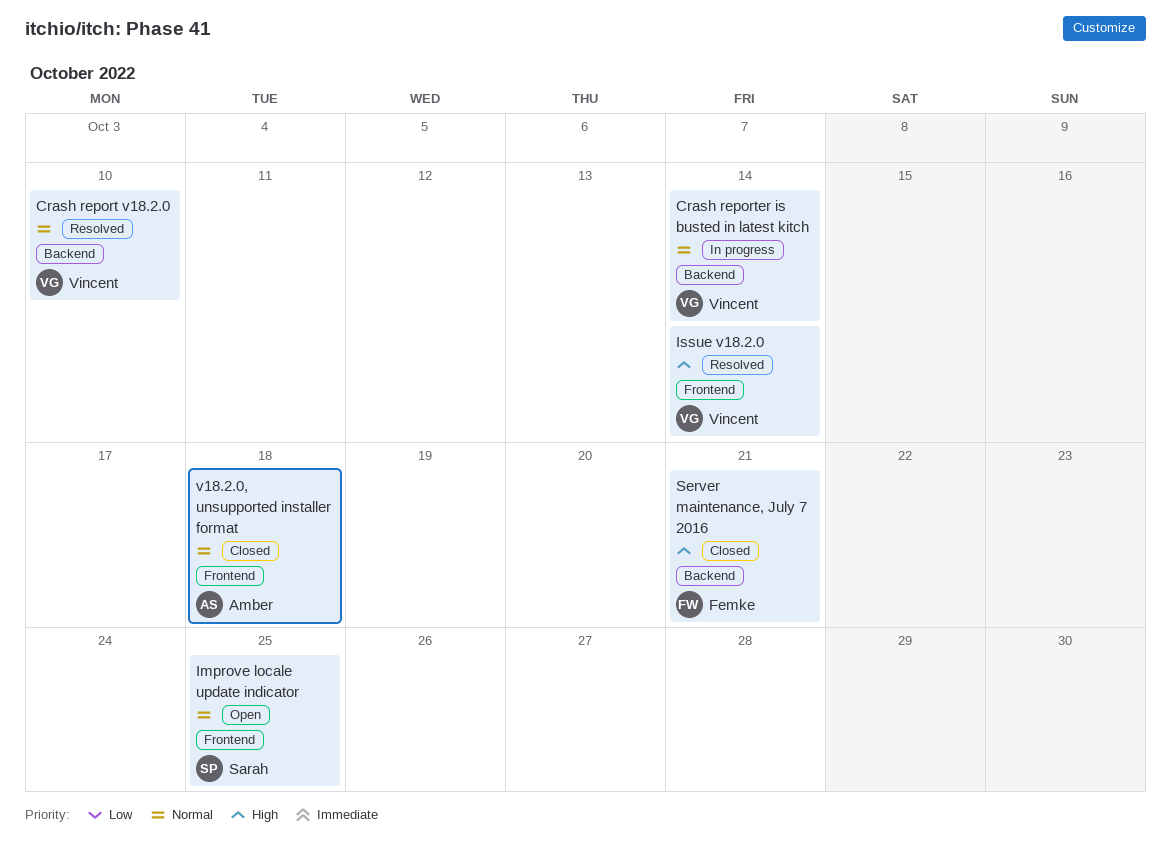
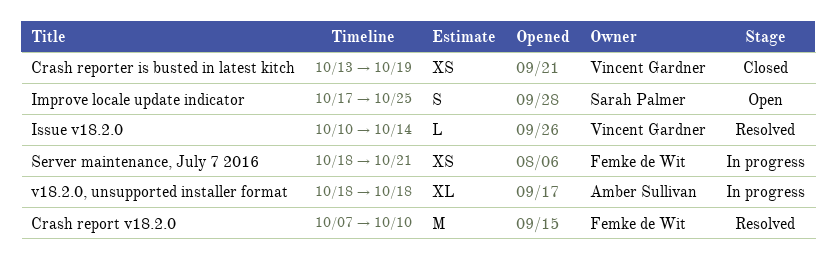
Crash report v18.2.0, owner: Vincent Gardner -> Femke de Wit
Crash reporter is busted in latest kitch, status: In progress -> Closed
Crash reporter is busted in latest kitch, due: Oct 14 -> Oct 19
Server maintenance, July 7 2016, status: Closed -> In progress
v18.2.0, unsupported installer format, status: Closed -> In progress

